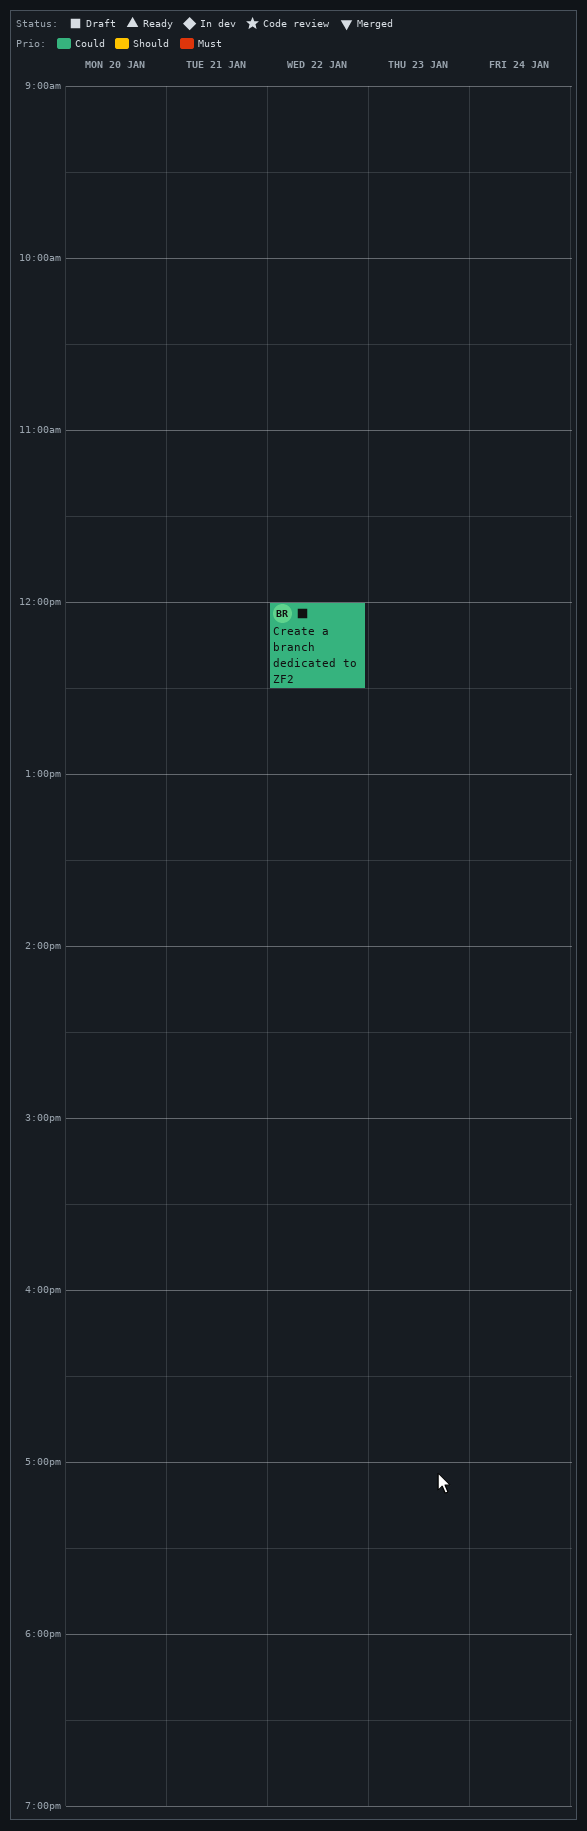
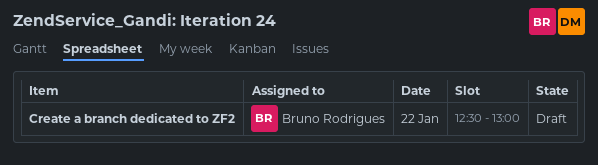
Create a branch dedicated to ZF2, begins: 12:00 -> 12:30
Create a branch dedicated to ZF2, ends: 12:30 -> 13:00

